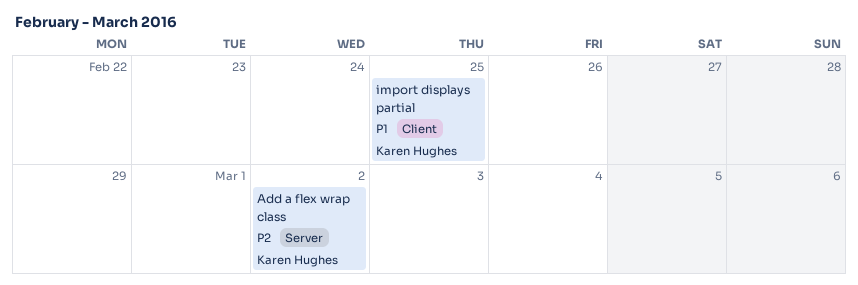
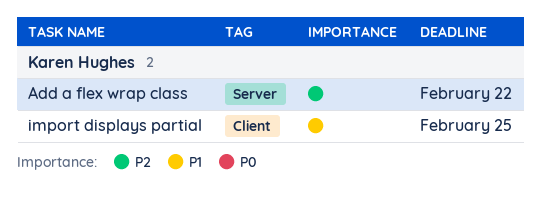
Add a flex wrap class, due: Mar 2 -> Feb 22

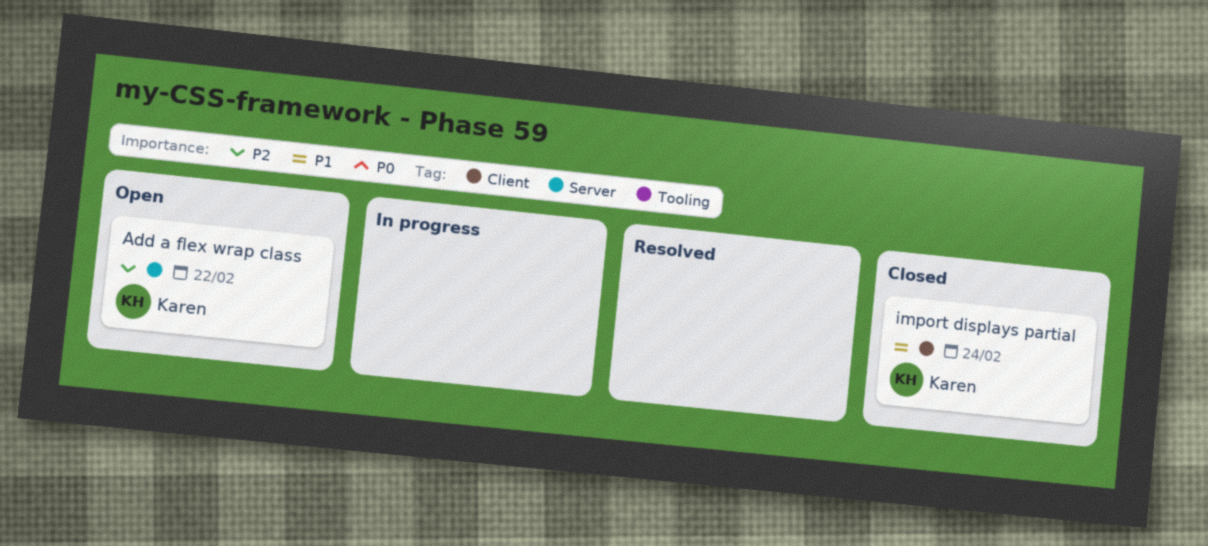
import displays partial, due: Feb 25 -> Feb 24

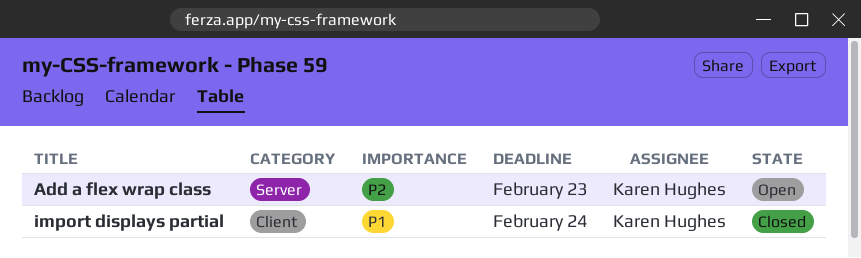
Add a flex wrap class, due: Feb 22 -> Feb 23

